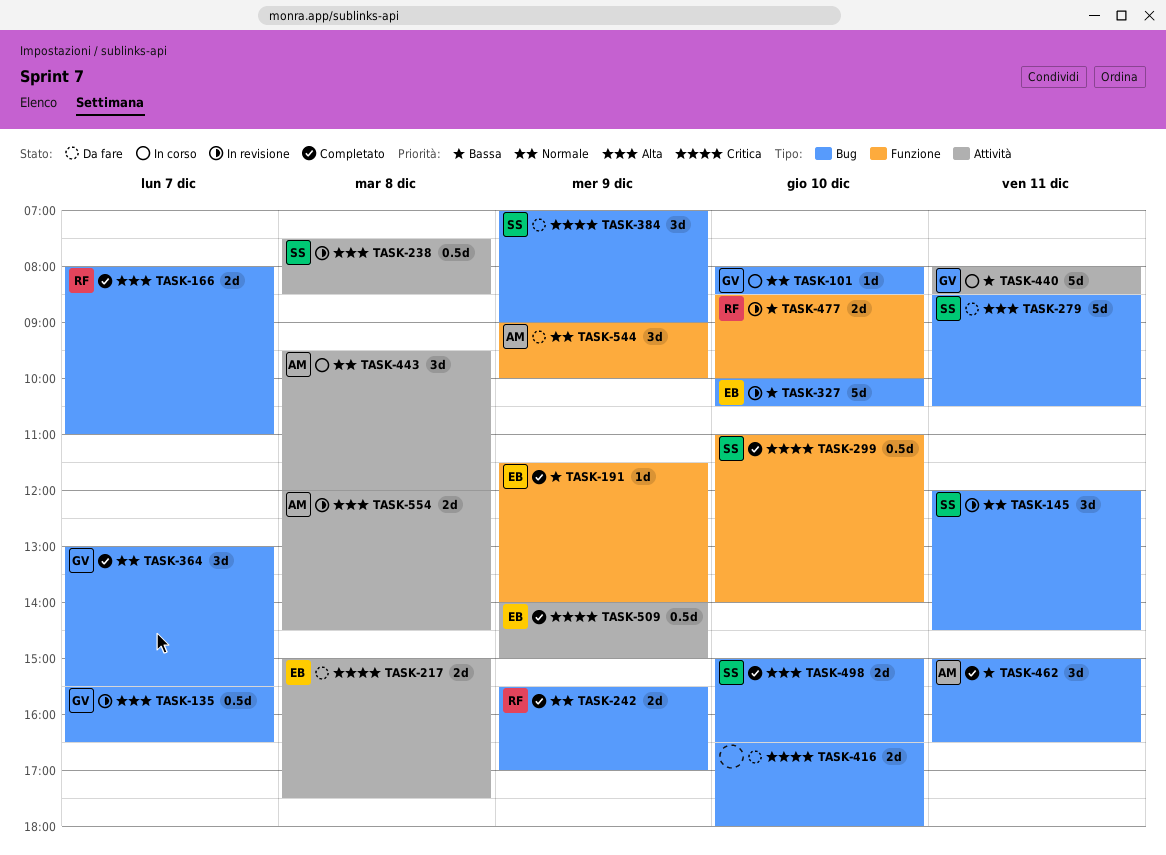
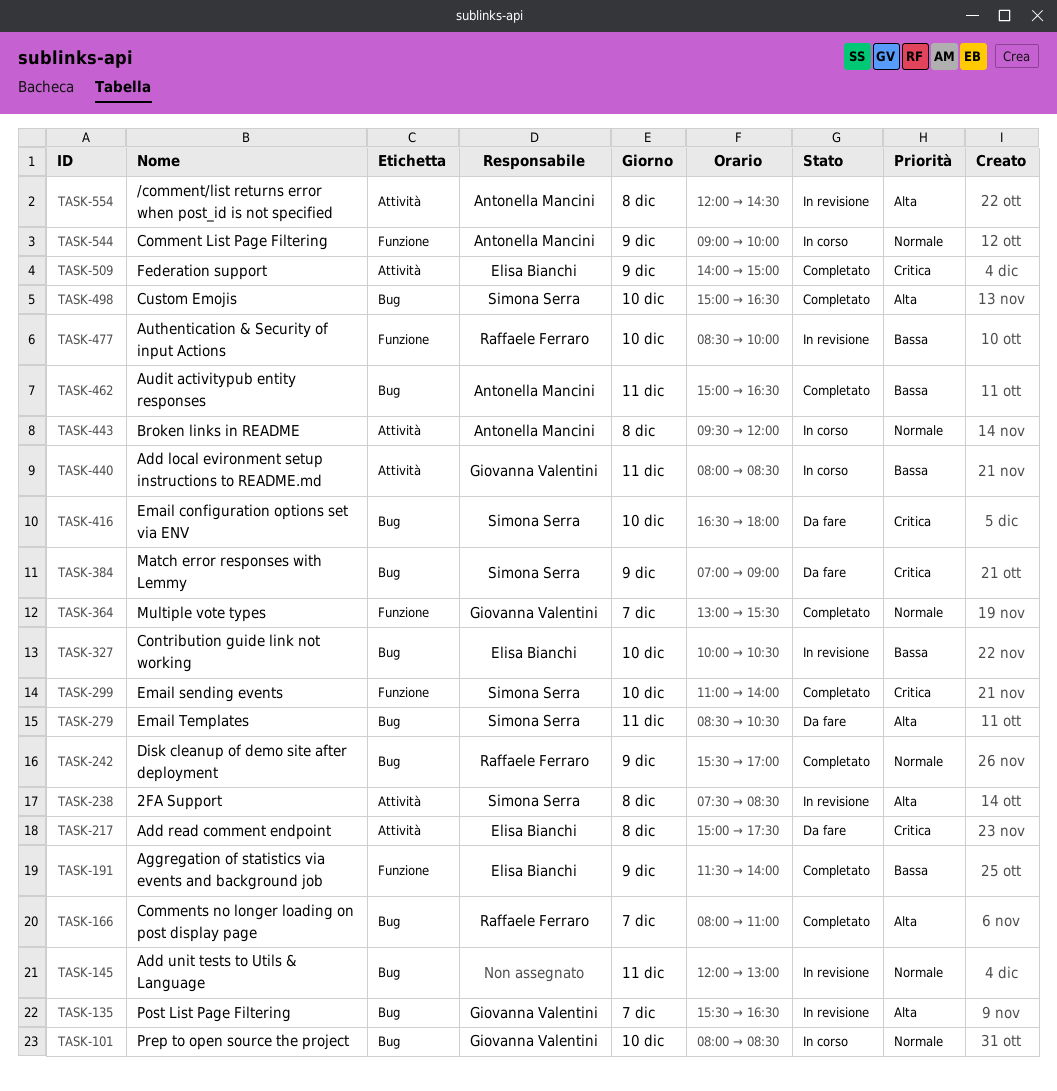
TASK-145, owner: Simona Serra -> none
TASK-145, ends: 14:30 -> 13:00
TASK-364, label: Bug -> Funzione
TASK-416, owner: none -> Simona Serra
TASK-544, status: Da fare -> In corso

